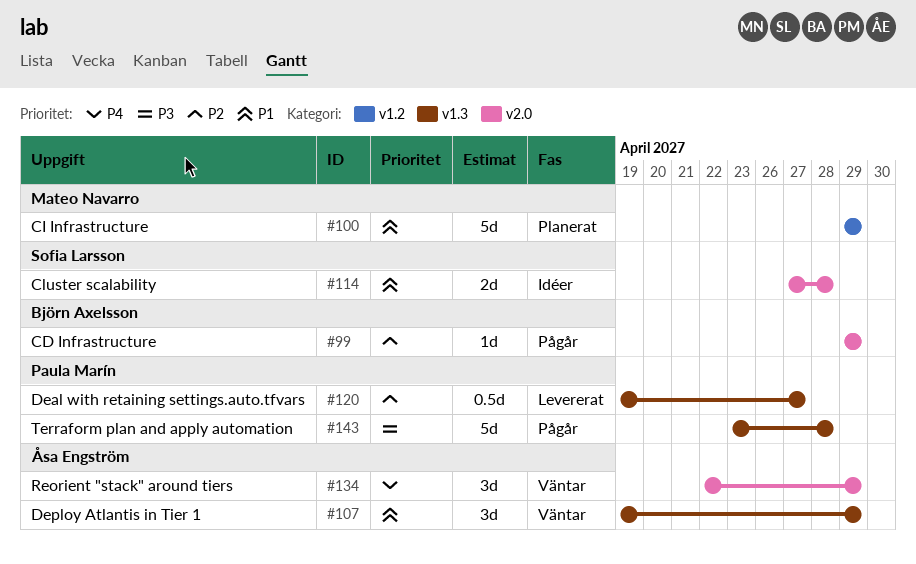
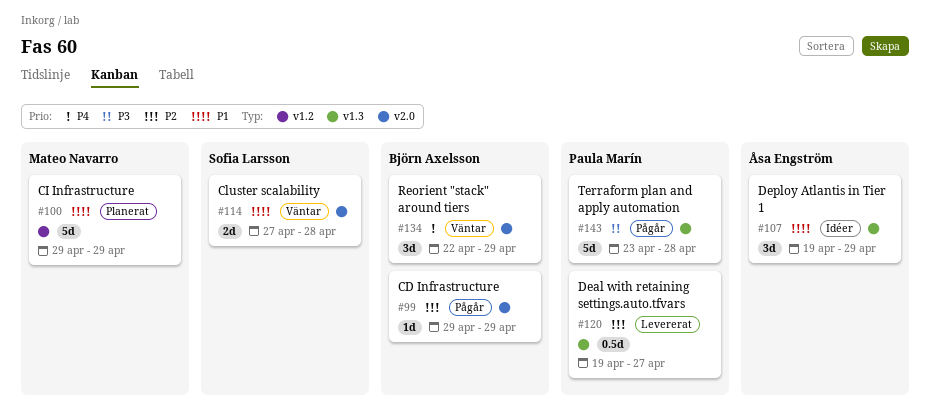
#107, status: Väntar -> Idéer
#114, status: Idéer -> Väntar
#134, owner: Åsa Engström -> Björn Axelsson

